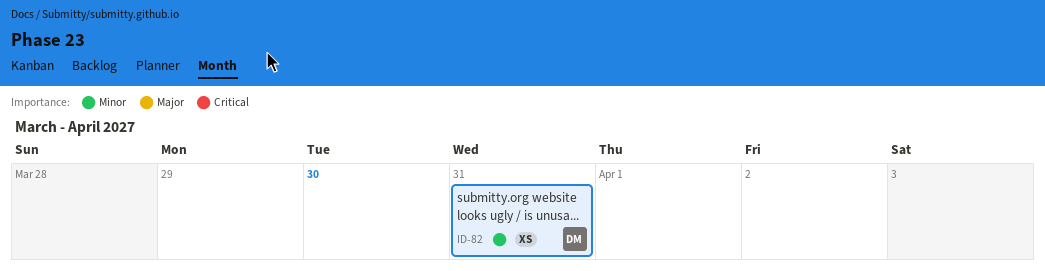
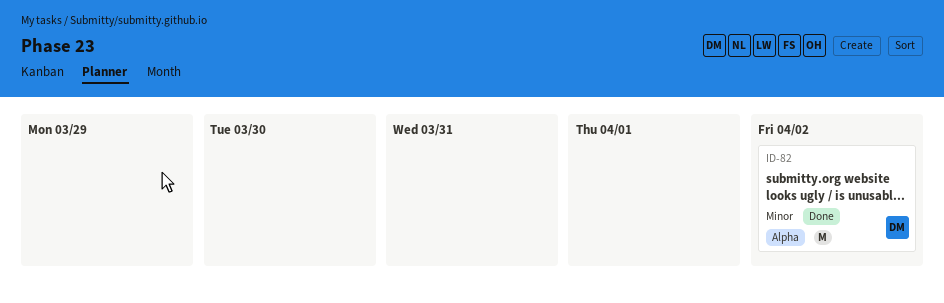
ID-82, estimate: XS -> M
ID-82, due: Mar 31 -> Apr 2

